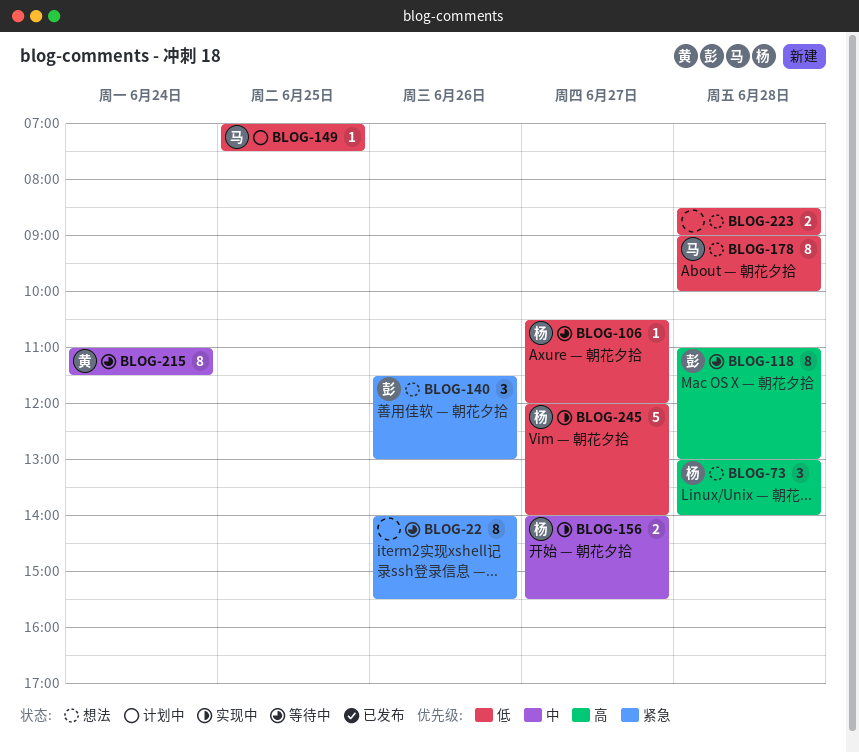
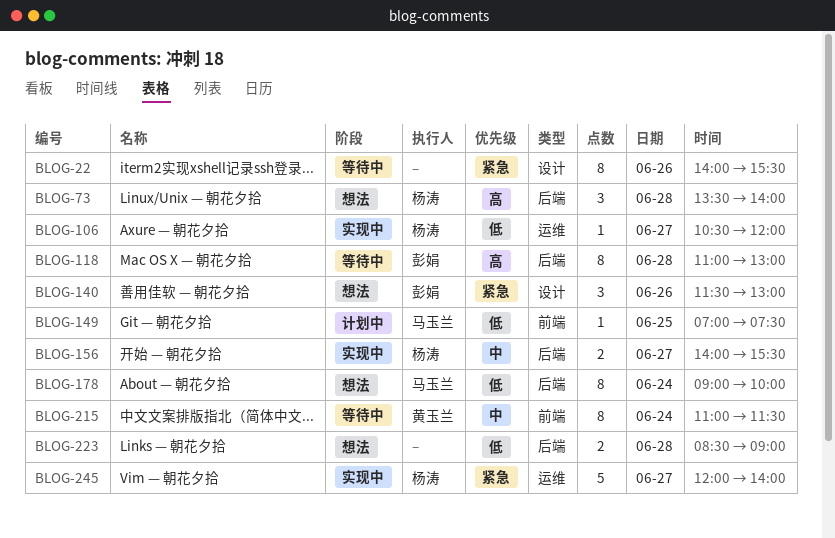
BLOG-73, begins: 13:00 -> 13:30
BLOG-106, status: 等待中 -> 实现中
BLOG-178, day: Jun 28 -> Jun 24
BLOG-245, priority: 低 -> 紧急

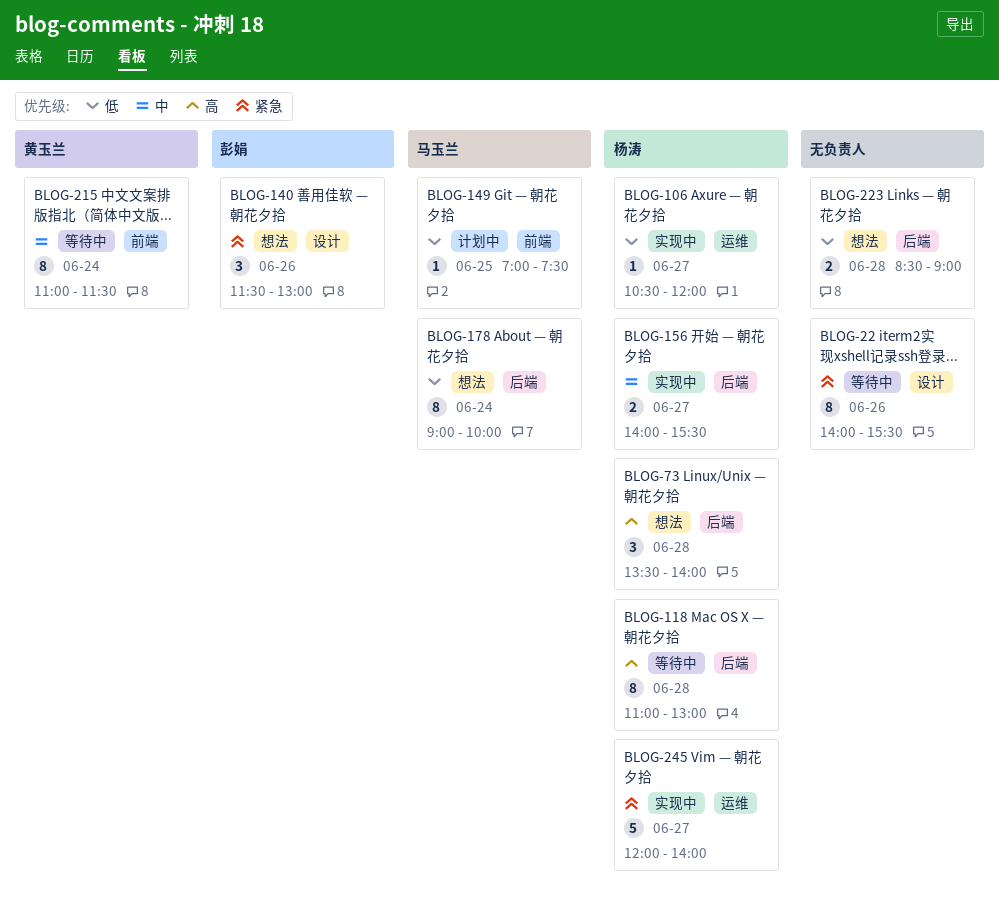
BLOG-118, owner: 彭娟 -> 杨涛

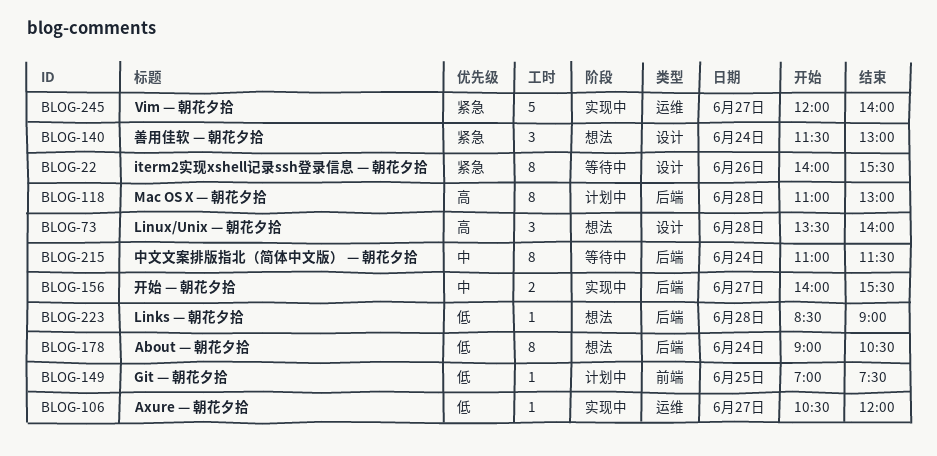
BLOG-73, label: 后端 -> 设计
BLOG-118, status: 等待中 -> 计划中
BLOG-140, day: Jun 26 -> Jun 24
BLOG-178, ends: 10:00 -> 10:30
BLOG-215, label: 前端 -> 后端
BLOG-223, estimate: 2 -> 1

